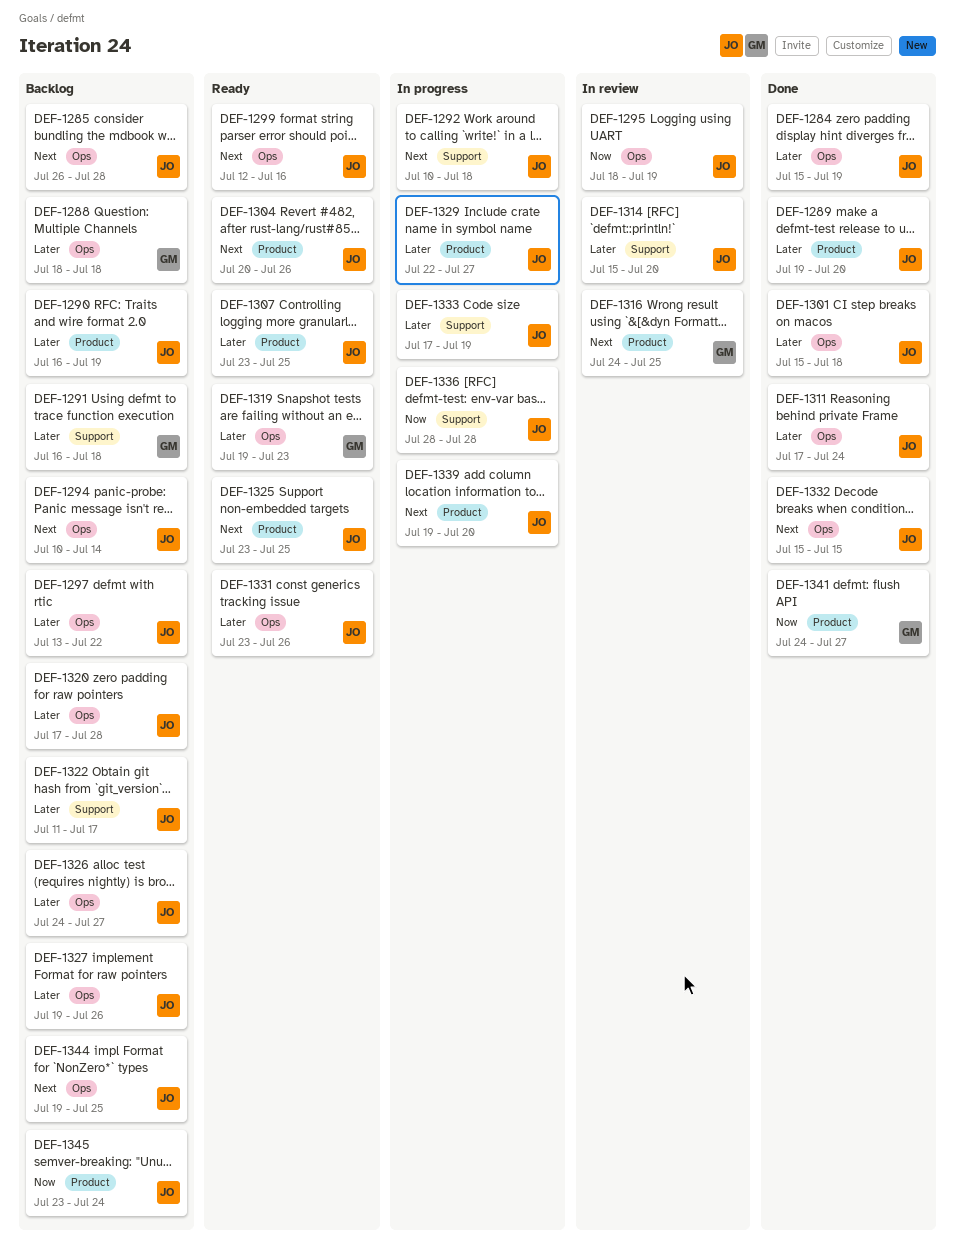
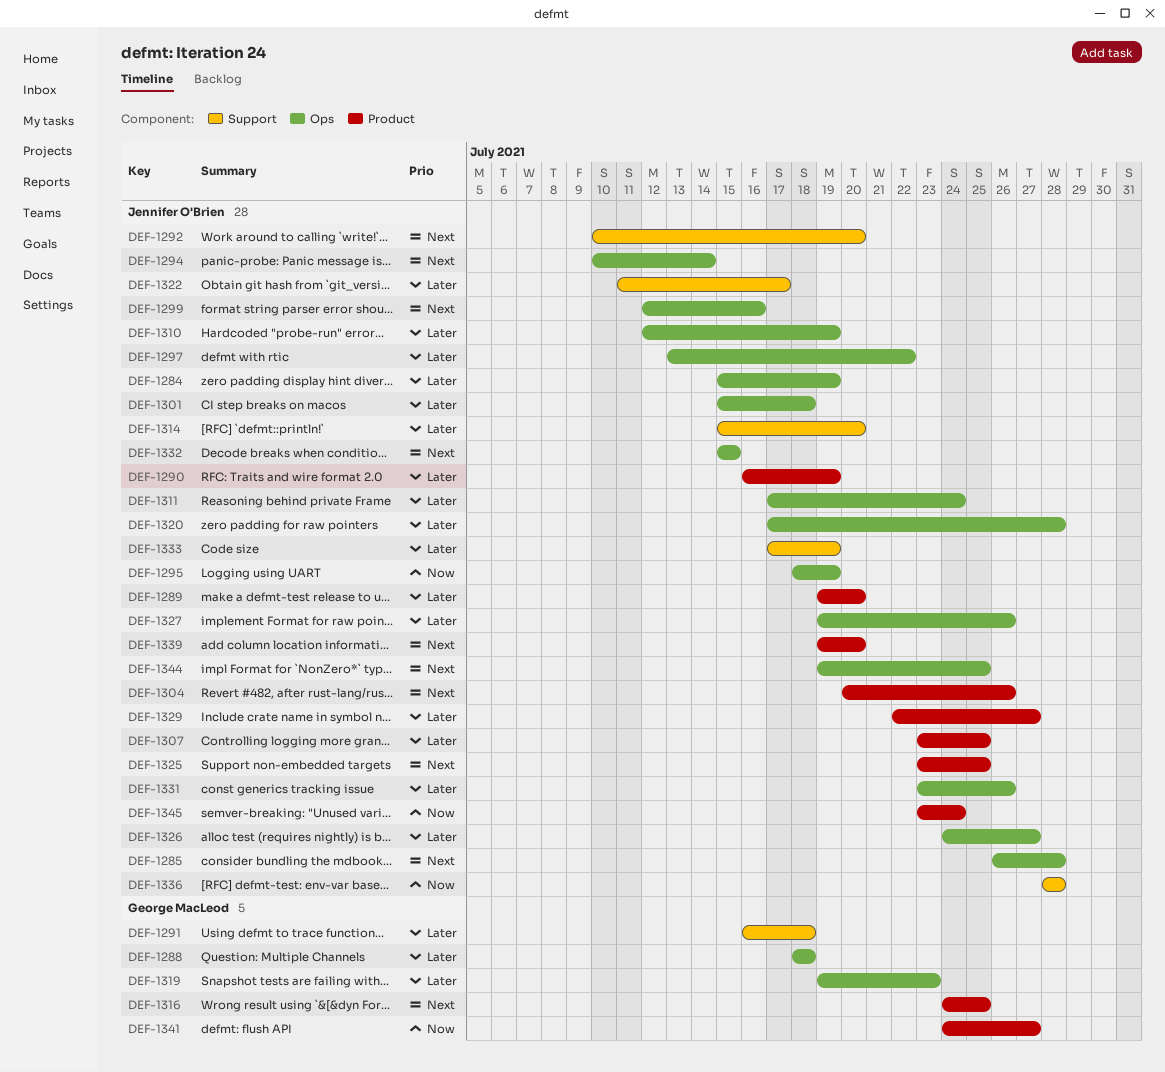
DEF-1292, due: Jul 18 -> Jul 20
DEF-1310: none -> present

